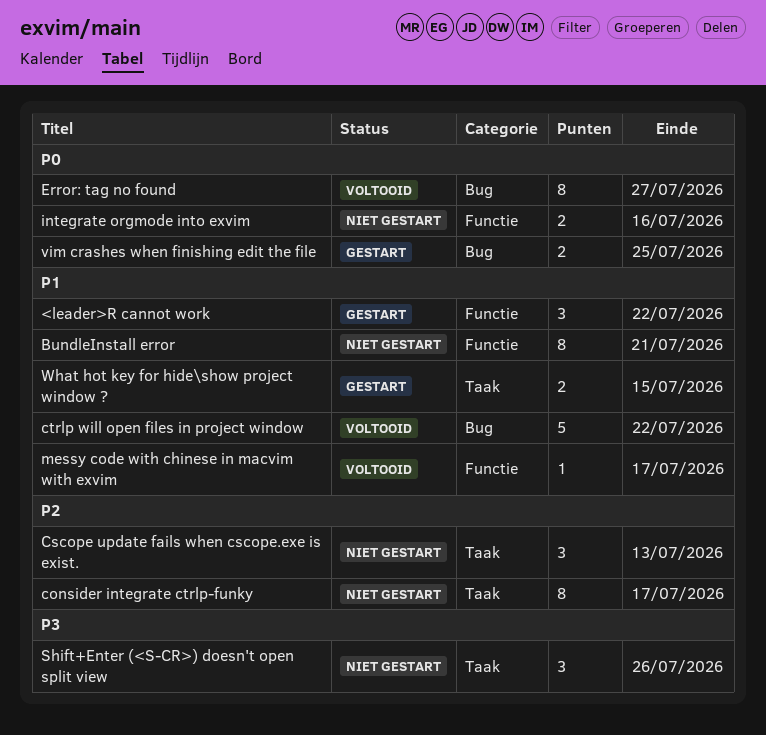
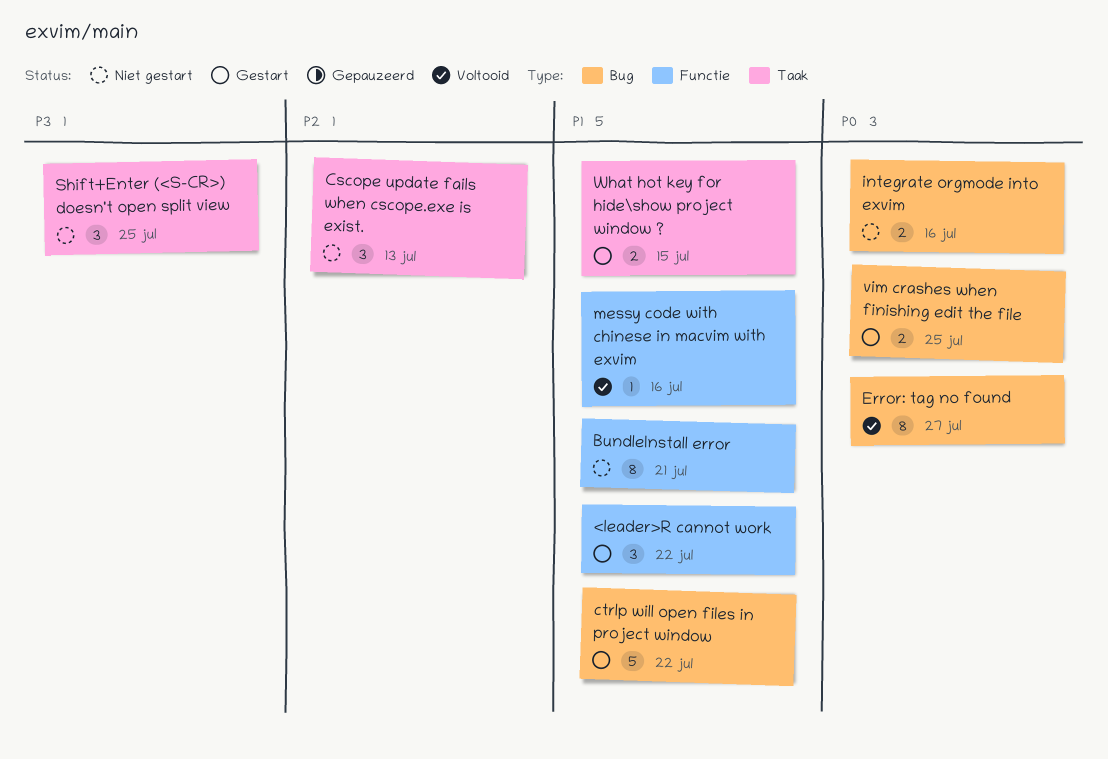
consider integrate ctrlp-funky: present -> none
ctrlp will open files in project window, status: Voltooid -> Gestart
integrate orgmode into exvim, label: Functie -> Bug
messy code with chinese in macvim with exvim, due: Jul 17 -> Jul 16
Shift+Enter (<S-CR>) doesn't open split view, due: Jul 26 -> Jul 25

